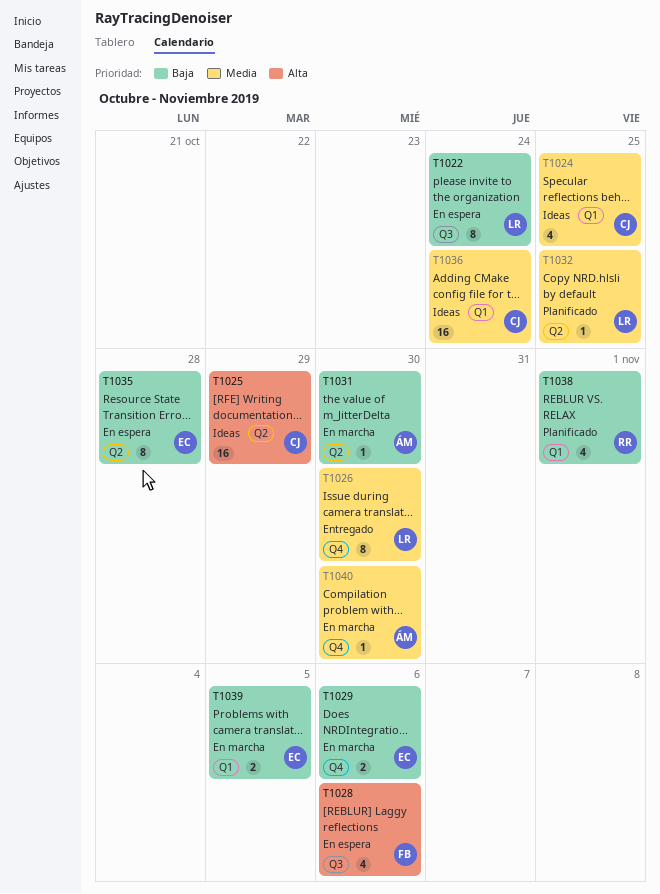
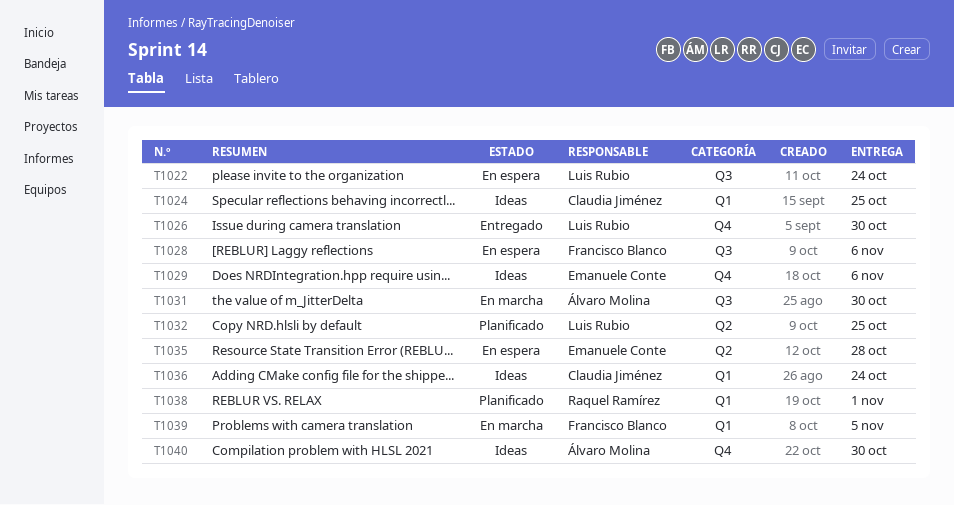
T1025: present -> none
T1029, status: En marcha -> Ideas
T1031, label: Q2 -> Q3
T1039, owner: Emanuele Conte -> Francisco Blanco
T1040, status: En marcha -> Ideas

